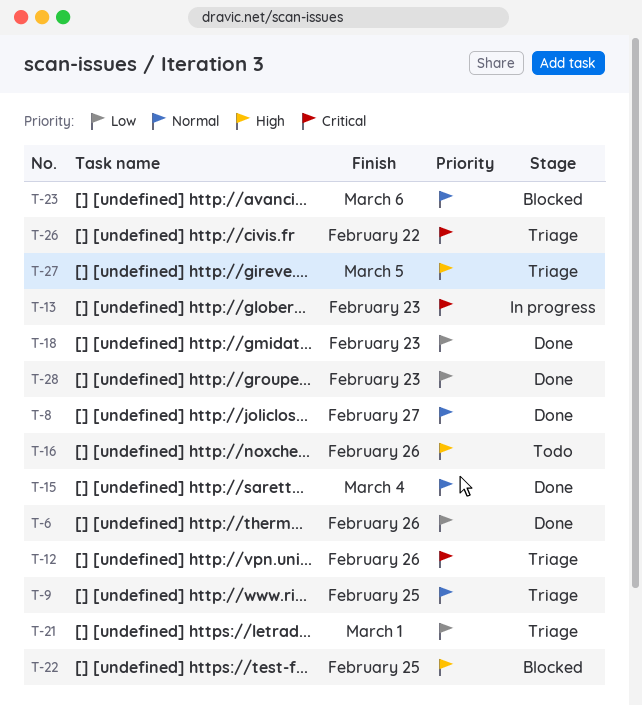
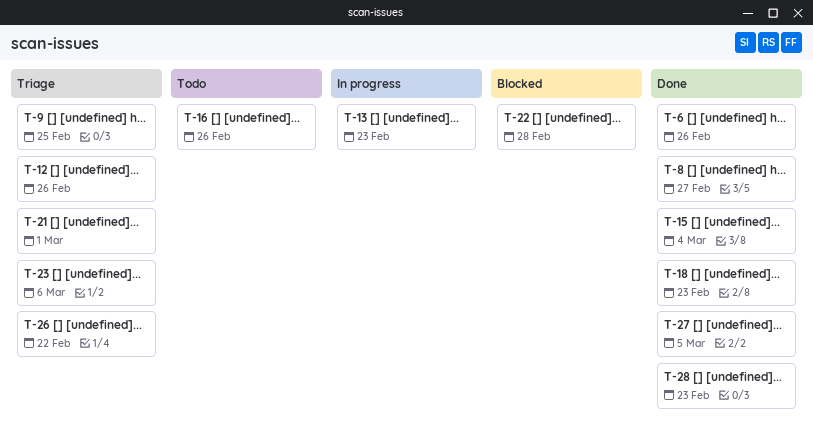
T-22, due: Feb 25 -> Feb 28
T-23, status: Blocked -> Triage
T-27, status: Triage -> Done

